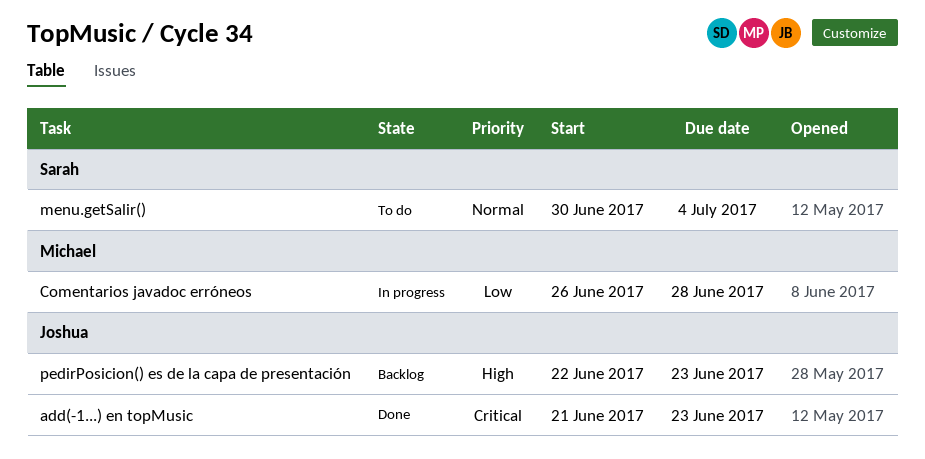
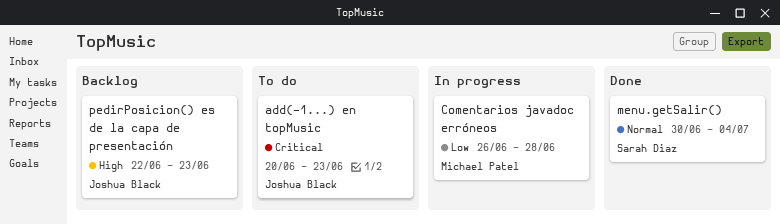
add(-1...) en topMusic, status: Done -> To do
add(-1...) en topMusic, start: Jun 21 -> Jun 20
menu.getSalir(), status: To do -> Done

